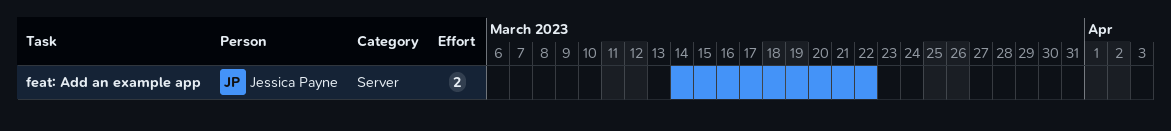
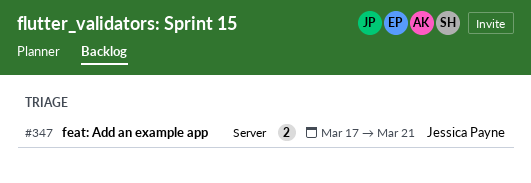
feat: Add an example app, start: Mar 14 -> Mar 17
feat: Add an example app, due: Mar 22 -> Mar 21

